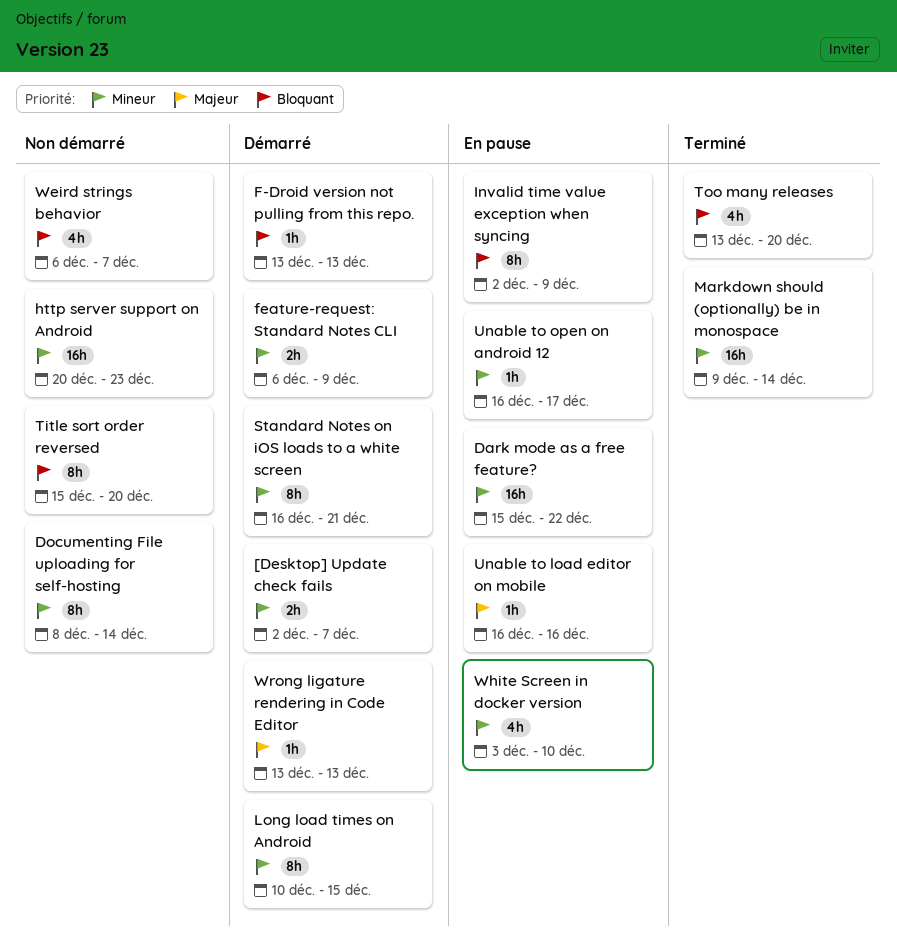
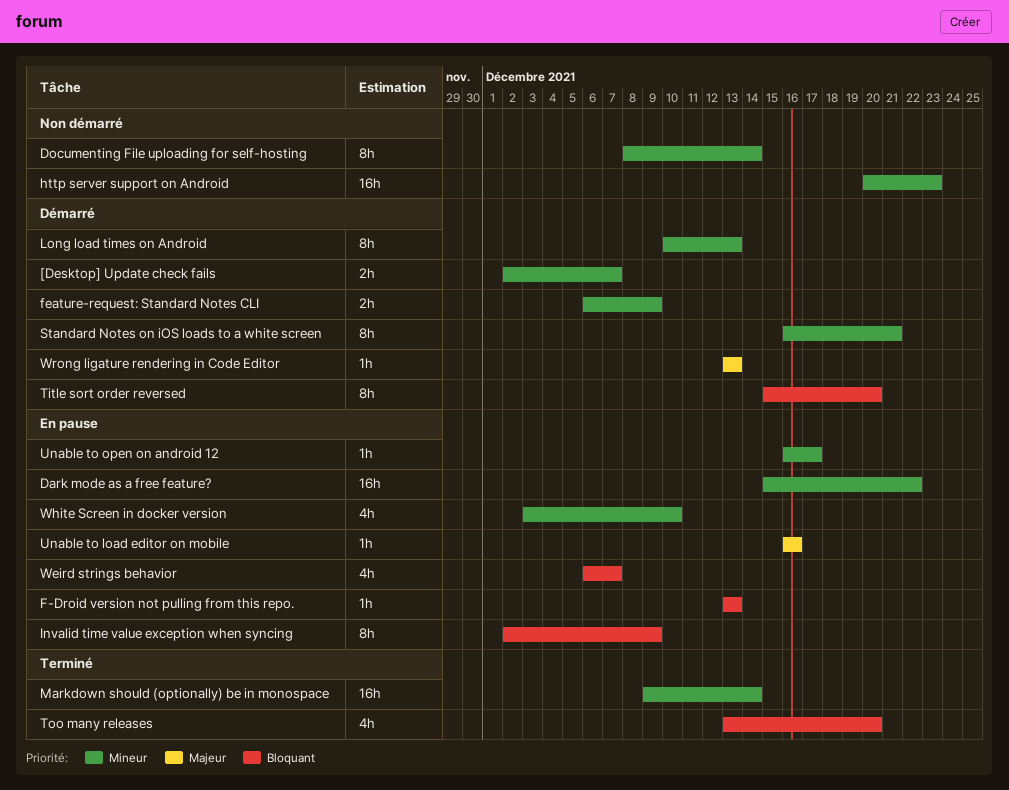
F-Droid version not pulling from this repo., status: Démarré -> En pause
Long load times on Android, due: Dec 15 -> Dec 13
Title sort order reversed, status: Non démarré -> Démarré
Weird strings behavior, status: Non démarré -> En pause

